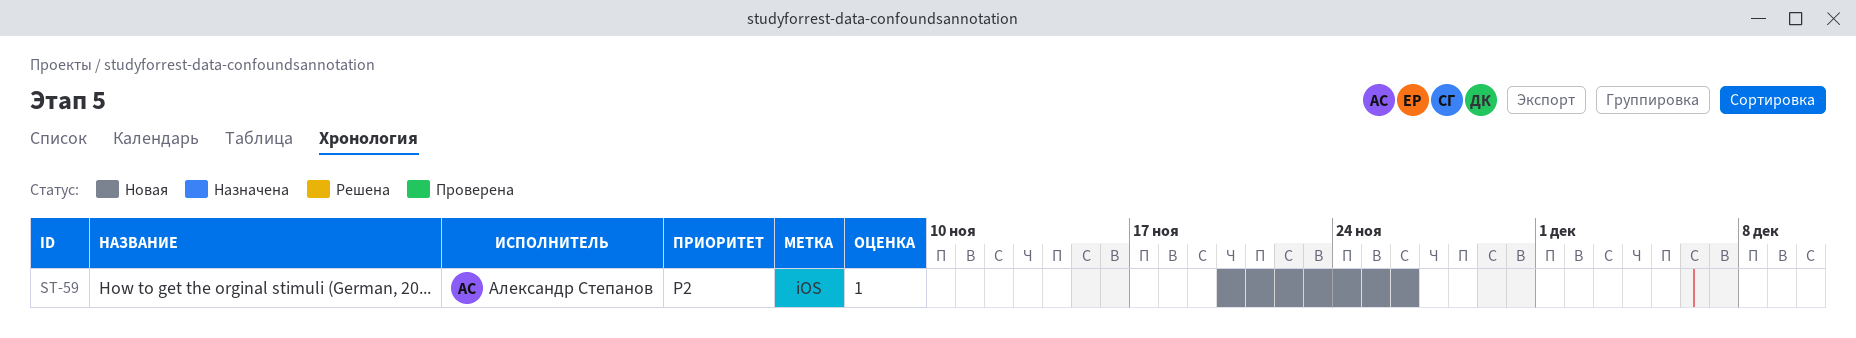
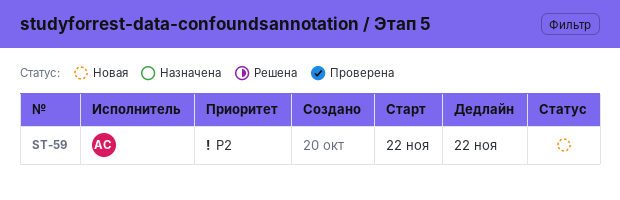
ST-59, start: Nov 20 -> Nov 22
ST-59, due: Nov 26 -> Nov 22

